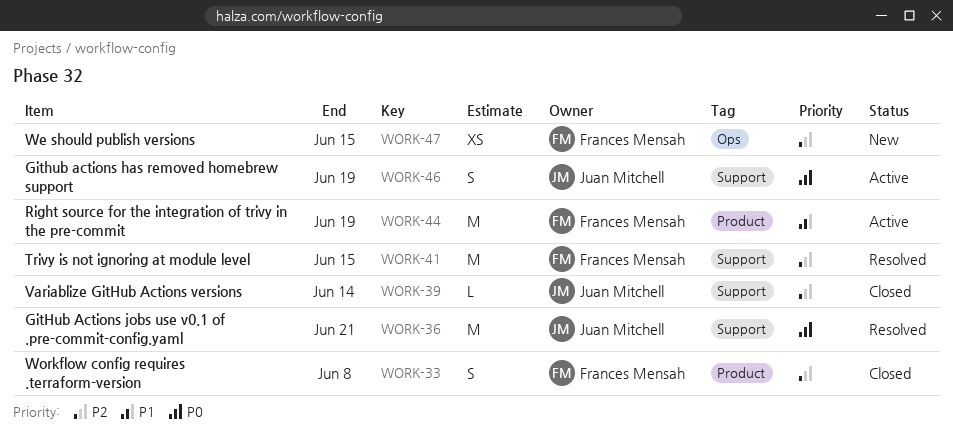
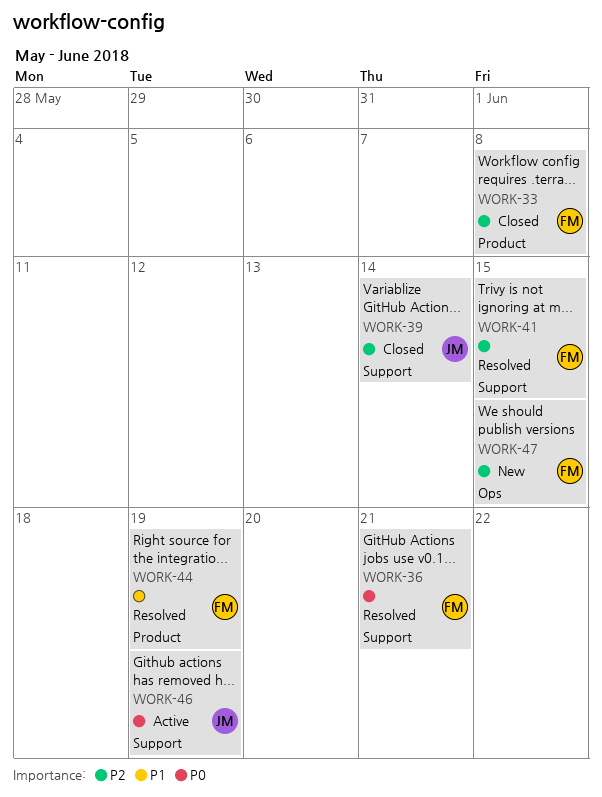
WORK-36, owner: Juan Mitchell -> Frances Mensah
WORK-44, status: Active -> Resolved

